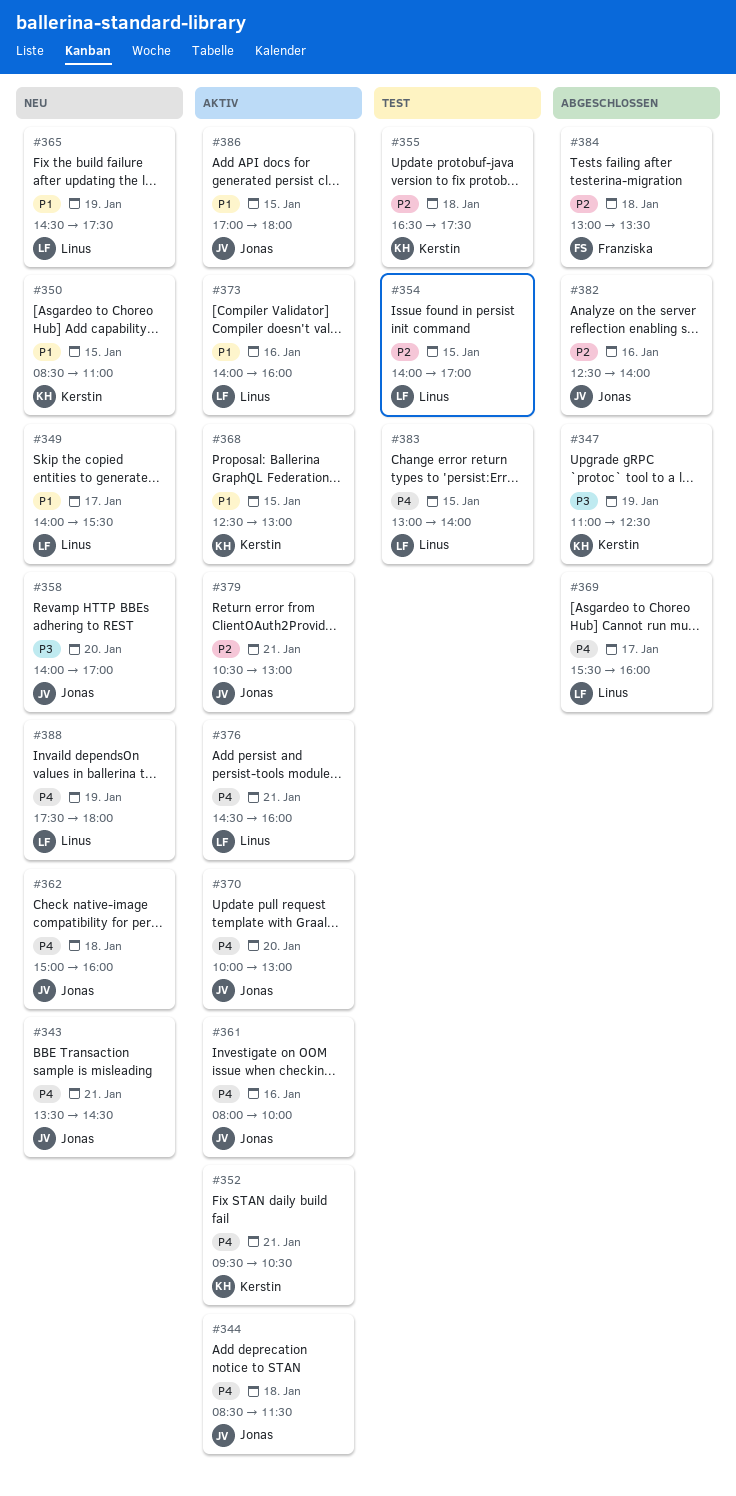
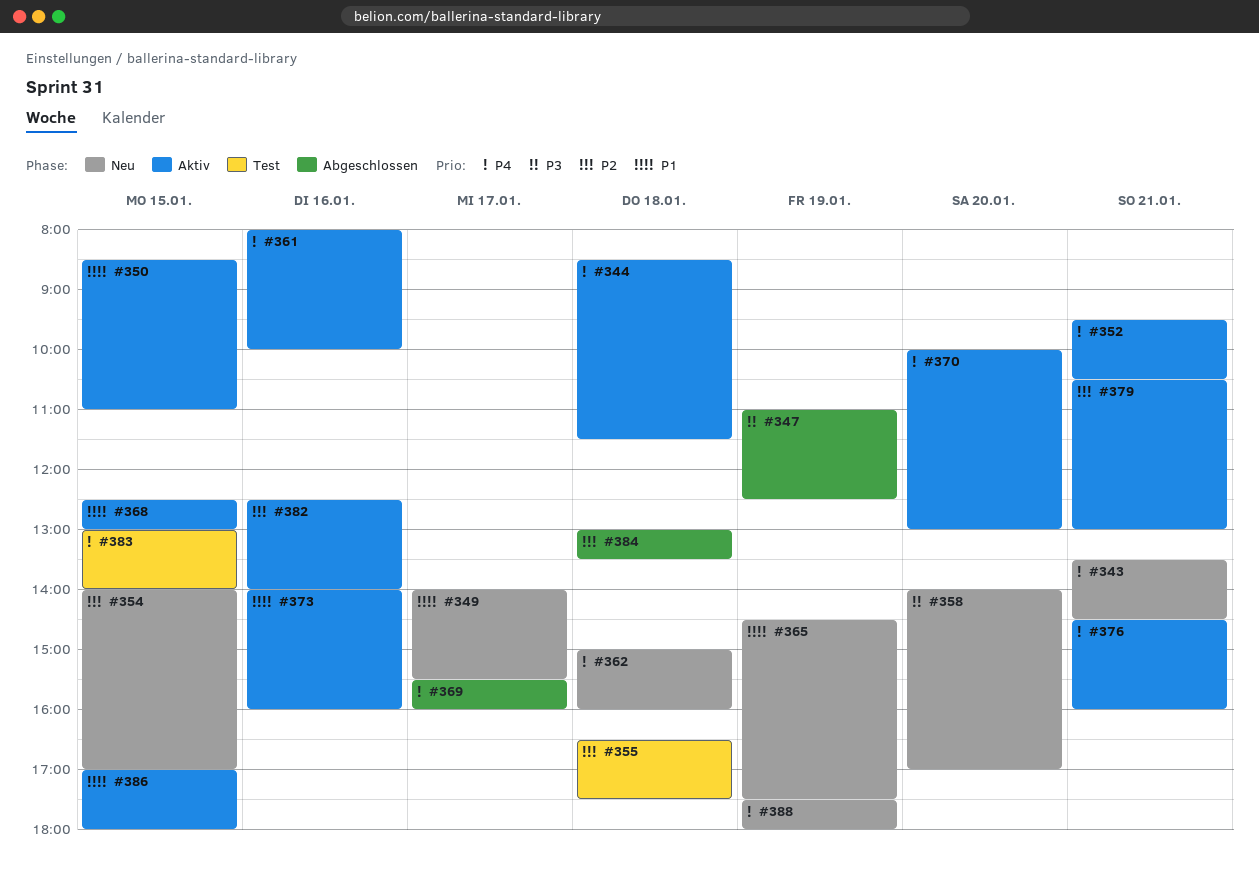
#350, status: Neu -> Aktiv
#354, status: Test -> Neu
#382, status: Abgeschlossen -> Aktiv

